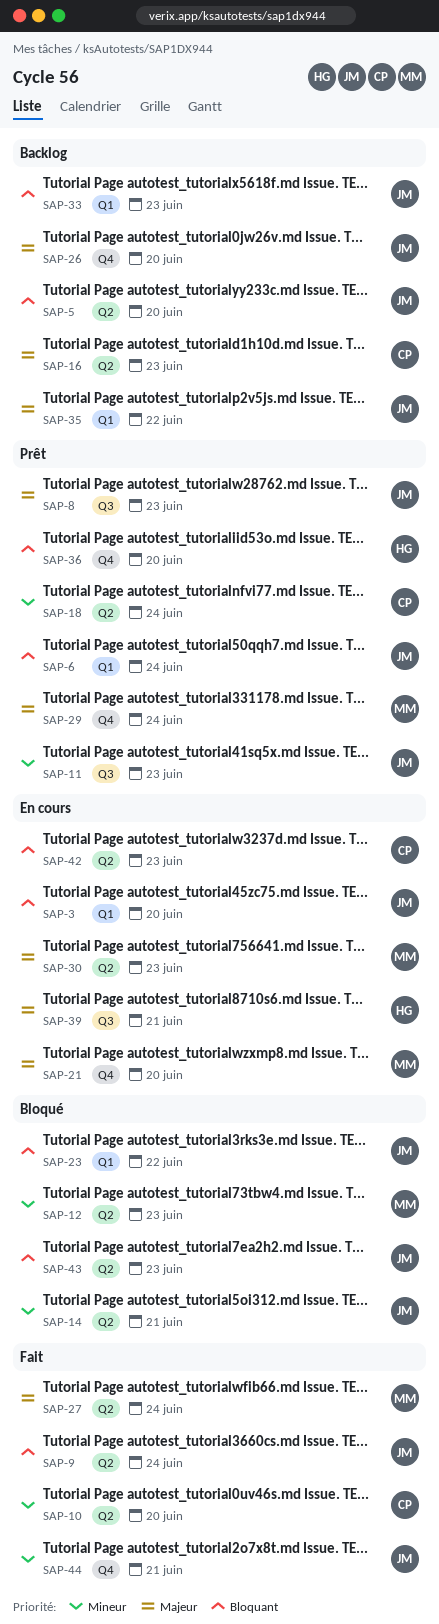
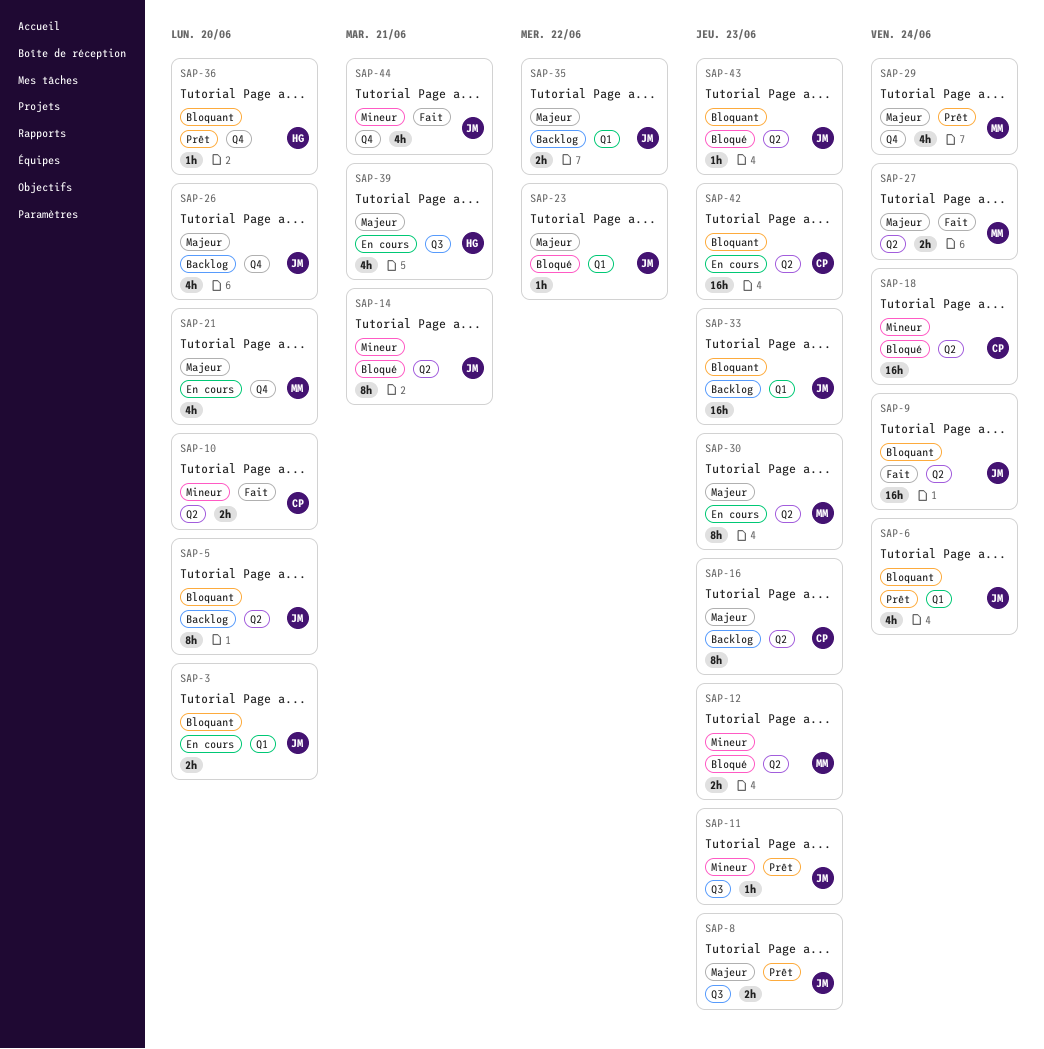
SAP-18, status: Prêt -> Bloqué
SAP-23, priority: Bloquant -> Majeur

